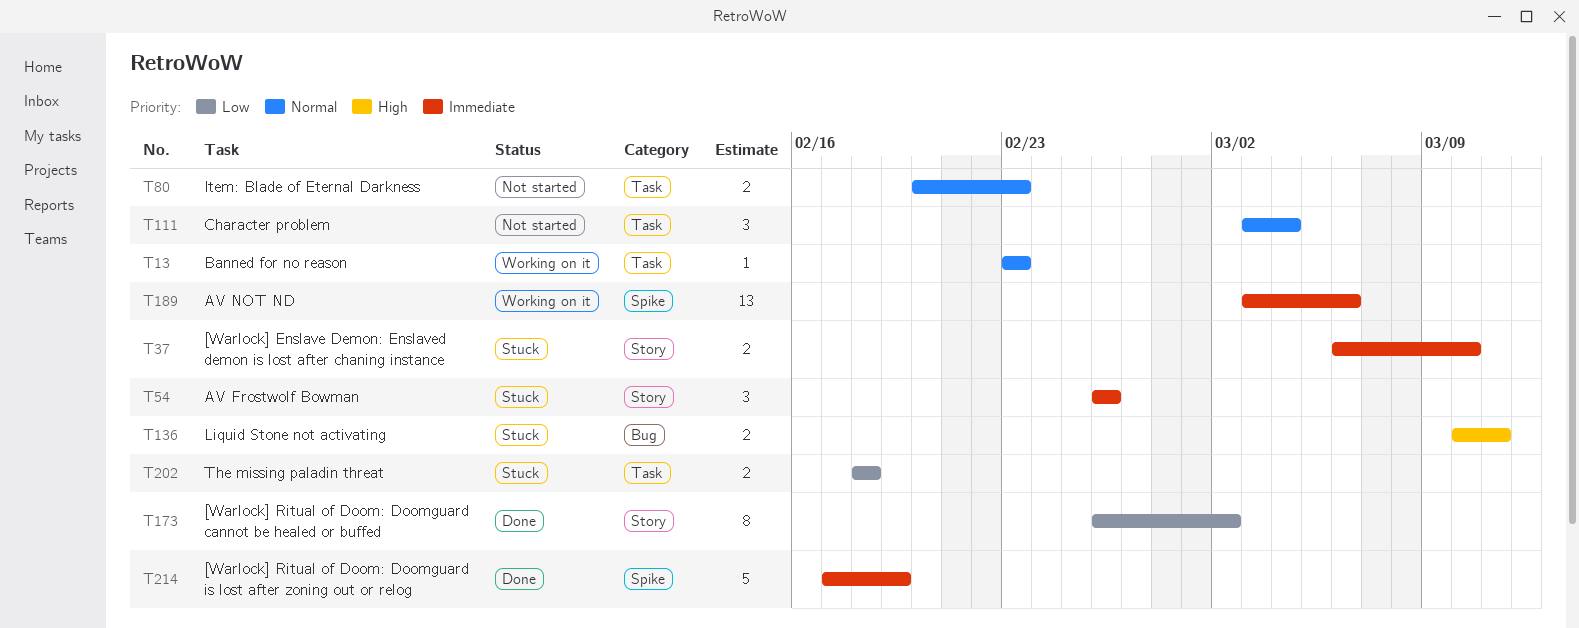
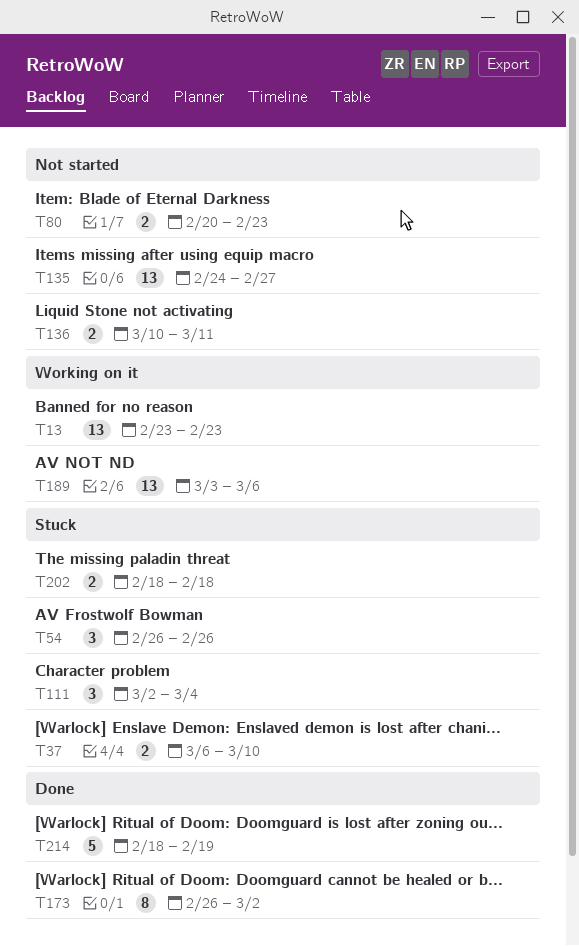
T13, estimate: 1 -> 13
T111, status: Not started -> Stuck
T111, start: Mar 3 -> Mar 2
T135: none -> present
T136, status: Stuck -> Not started
T214, start: Feb 17 -> Feb 18

